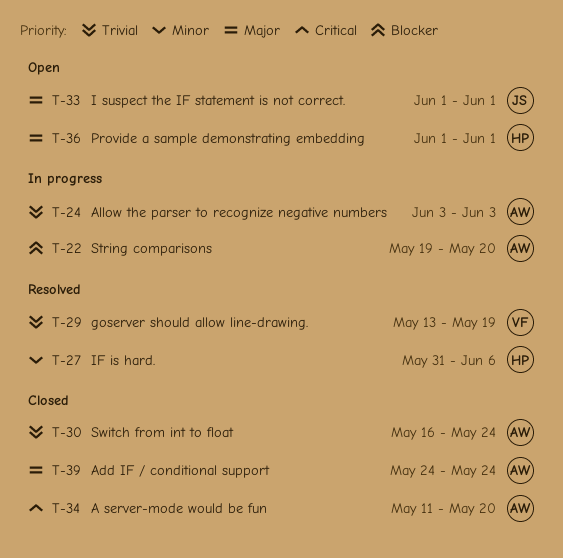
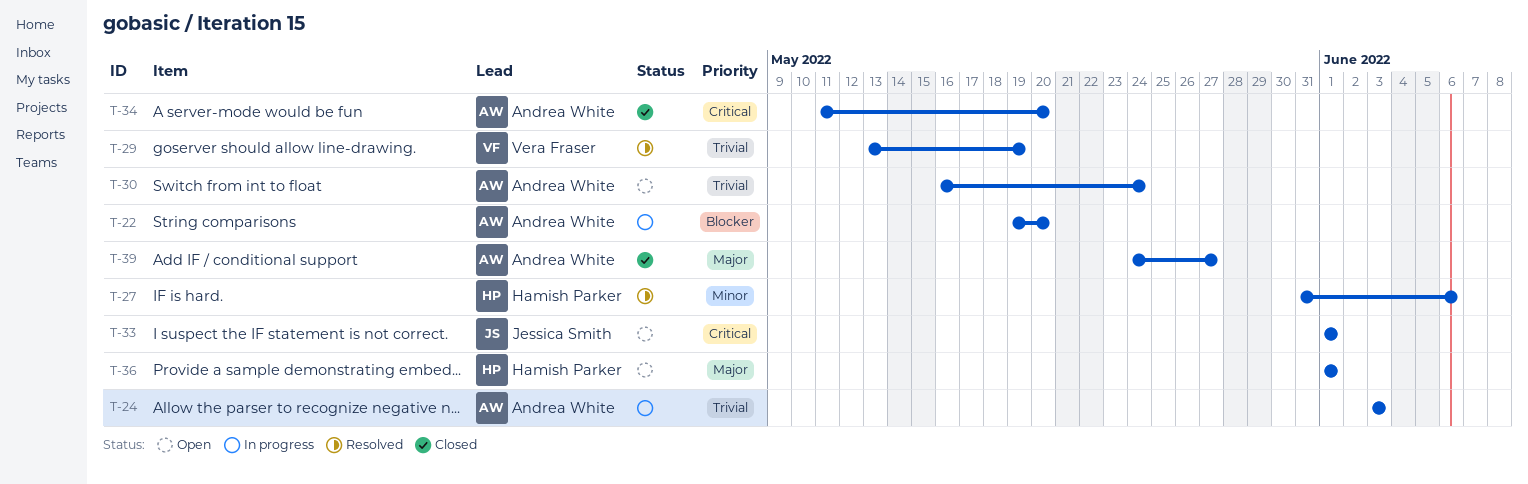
T-30, status: Closed -> Open
T-33, priority: Major -> Critical
T-39, due: May 24 -> May 27

